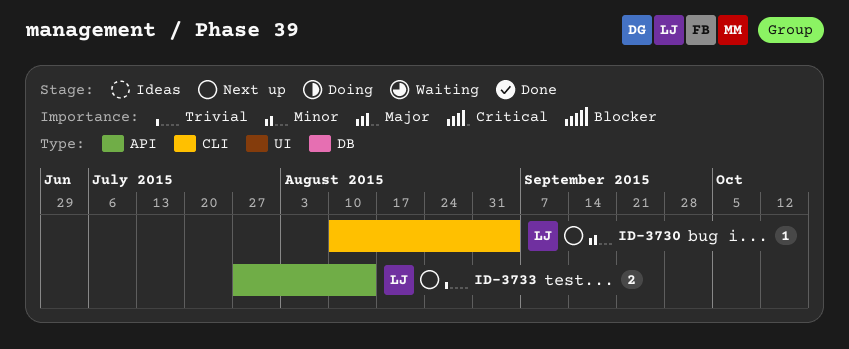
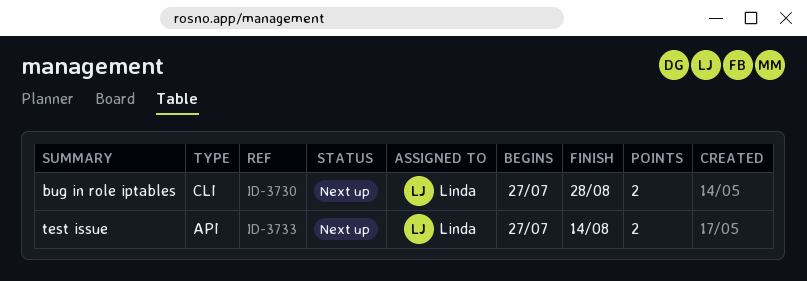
ID-3730, estimate: 1 -> 2
ID-3730, start: Aug 10 -> Jul 27
ID-3730, due: Sep 4 -> Aug 28

